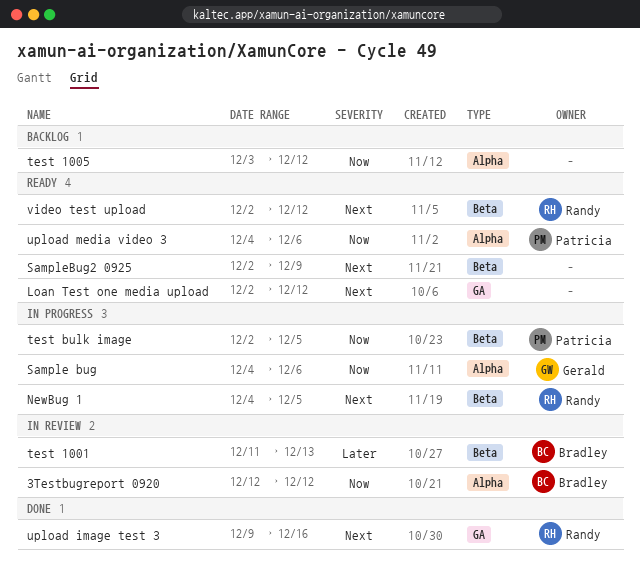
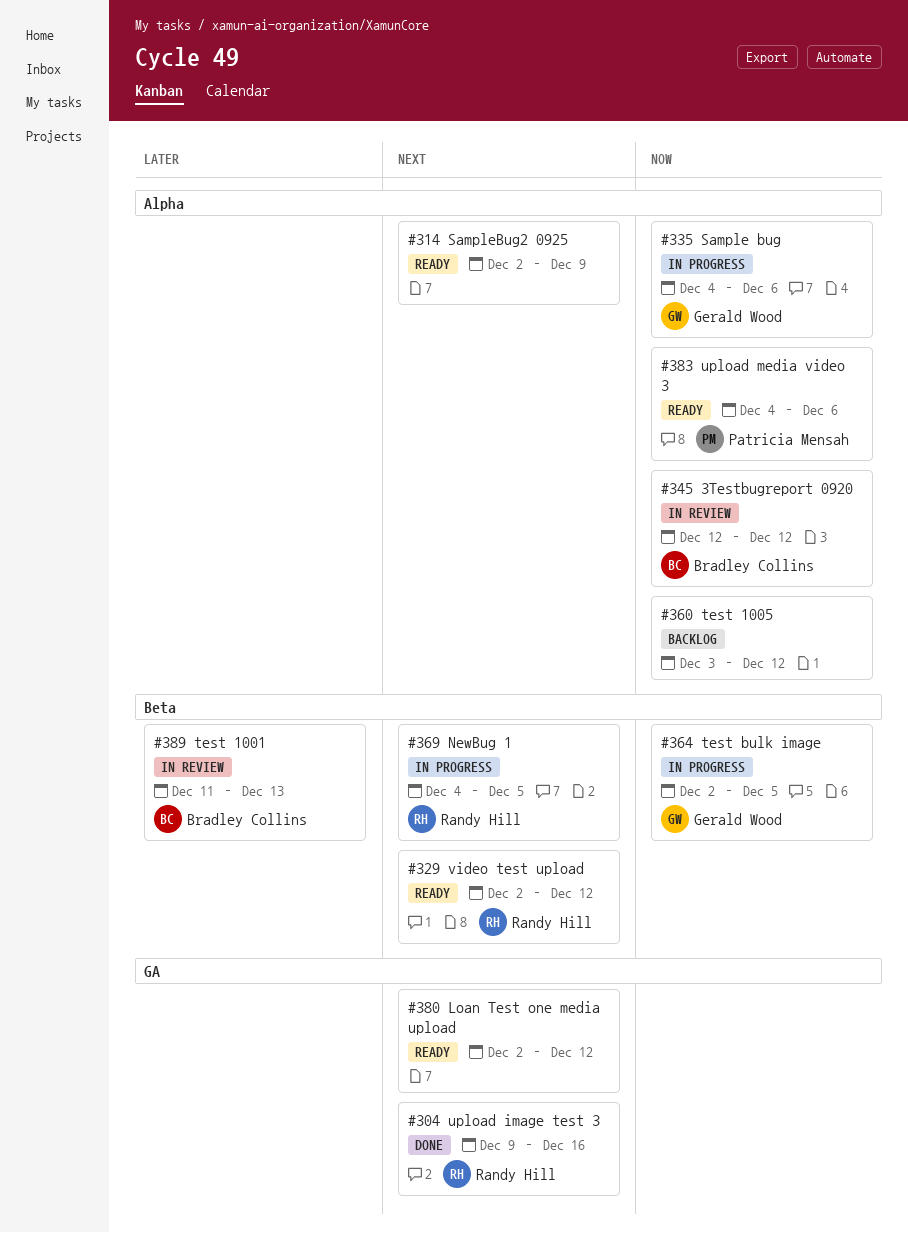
SampleBug2 0925, label: Beta -> Alpha
test bulk image, owner: Patricia Mensah -> Gerald Wood

